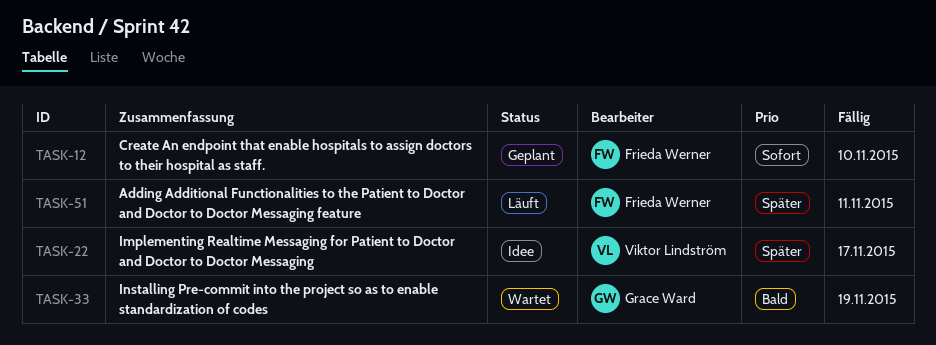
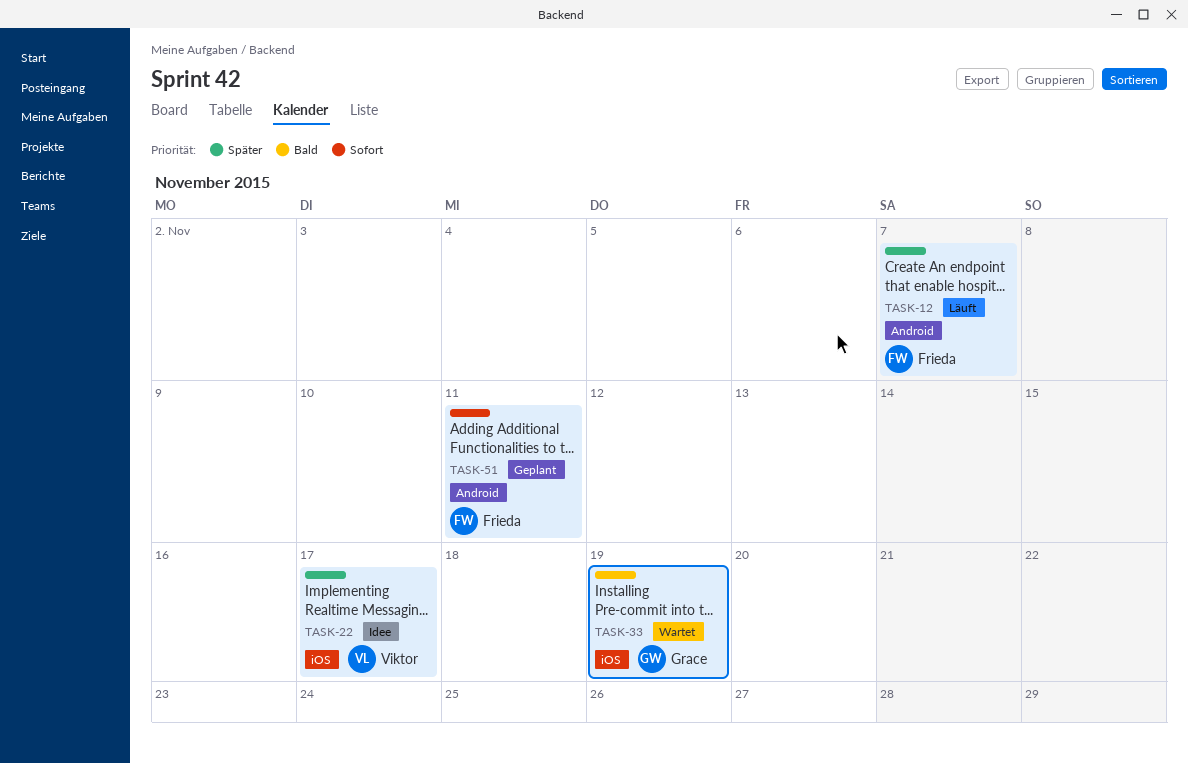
TASK-12, status: Geplant -> Läuft
TASK-12, priority: Sofort -> Später
TASK-12, due: Nov 10 -> Nov 7
TASK-51, status: Läuft -> Geplant
TASK-51, priority: Später -> Sofort

